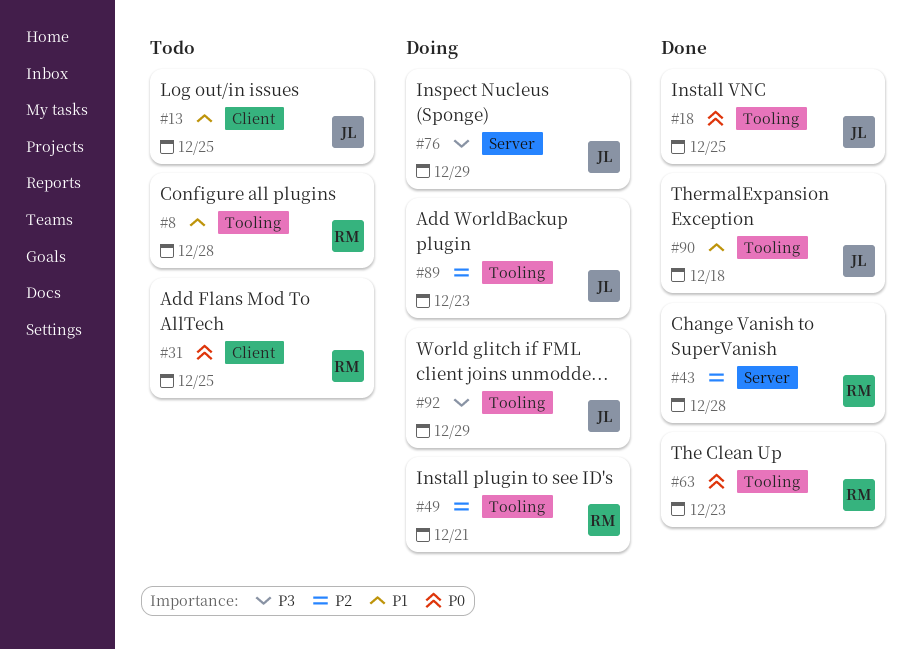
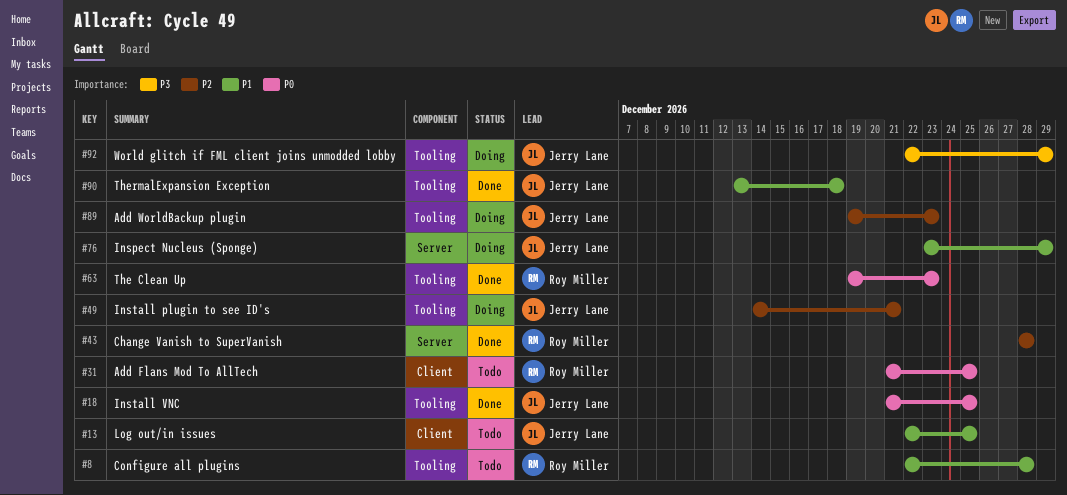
#49, owner: Roy Miller -> Jerry Lane
#76, priority: P3 -> P1

